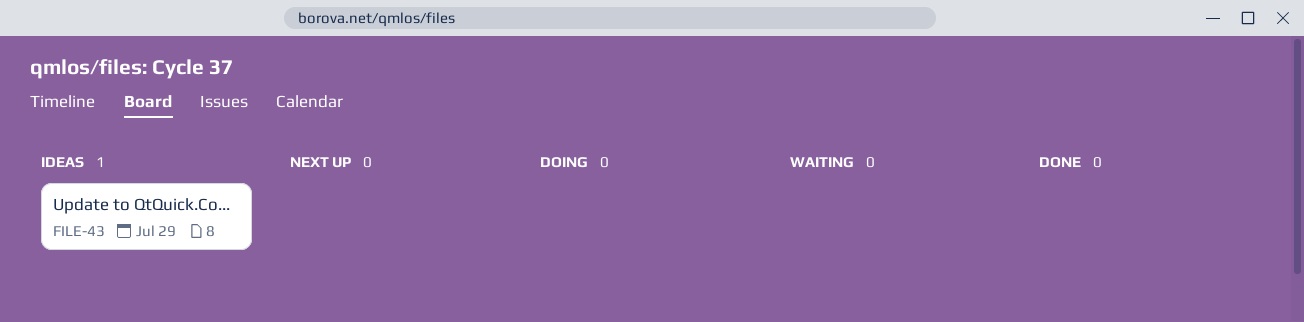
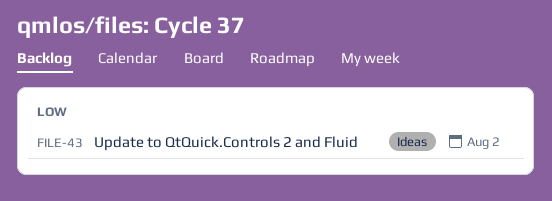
FILE-43, due: Jul 29 -> Aug 2

